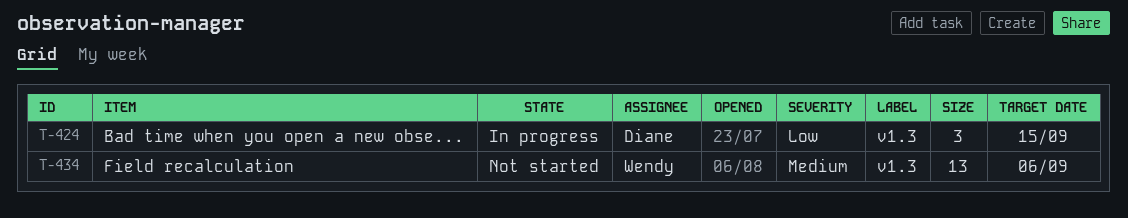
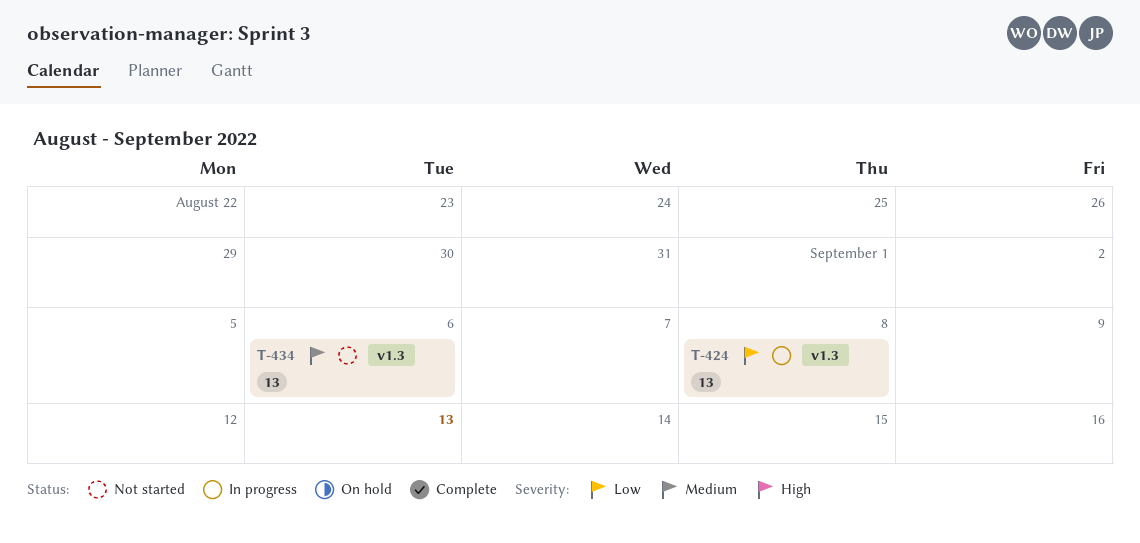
T-424, estimate: 3 -> 13
T-424, due: Sep 15 -> Sep 8

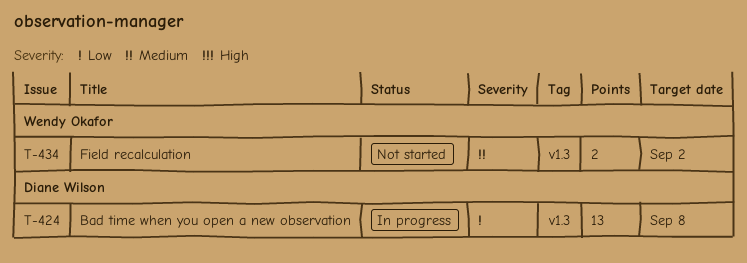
T-434, estimate: 13 -> 2
T-434, due: Sep 6 -> Sep 2

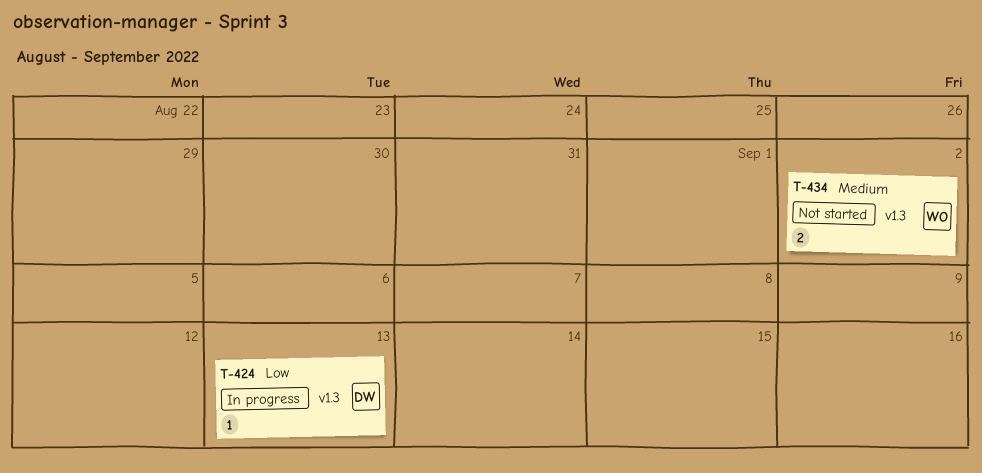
T-424, estimate: 13 -> 1
T-424, due: Sep 8 -> Sep 13

